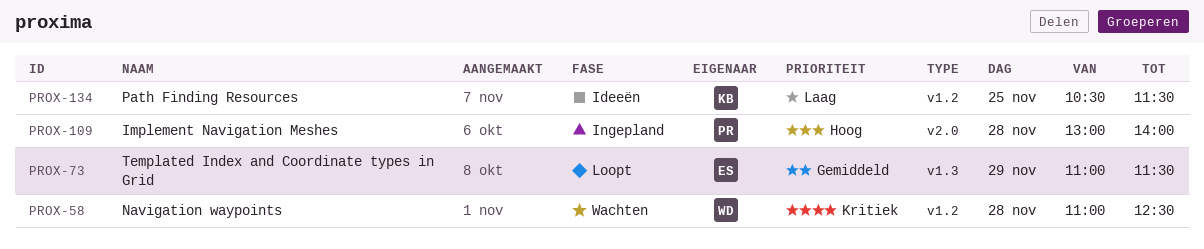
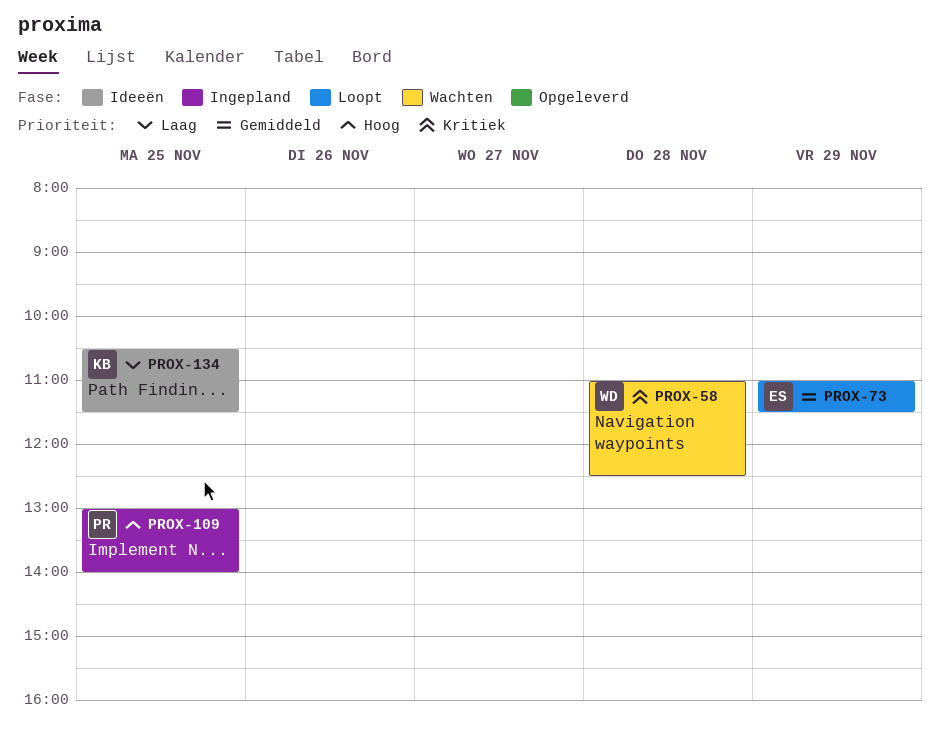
PROX-109, day: Nov 28 -> Nov 25

